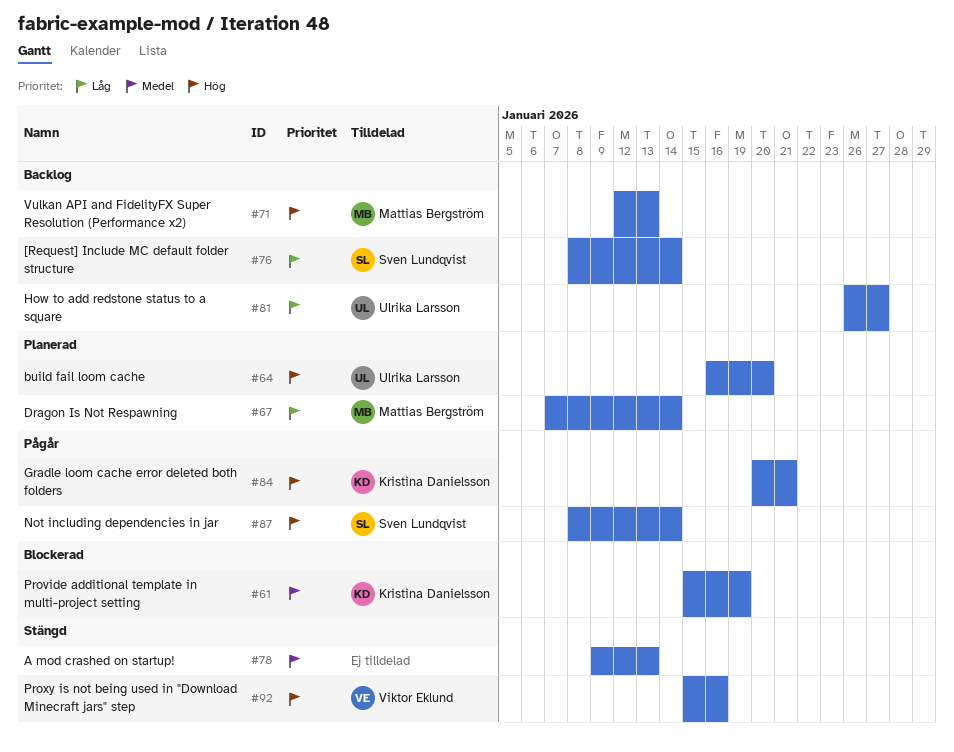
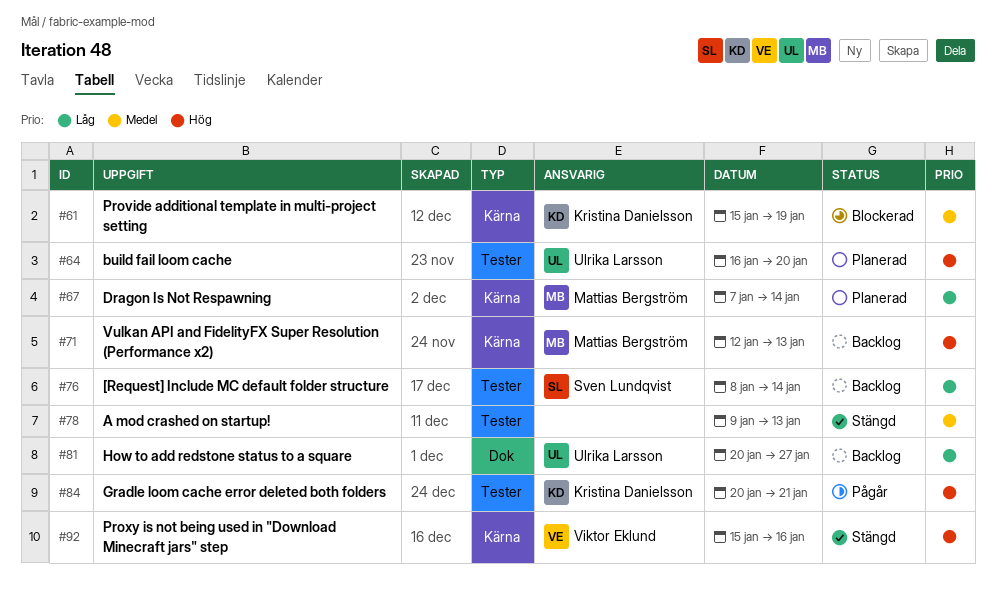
#81, start: Jan 26 -> Jan 20
#87: present -> none

